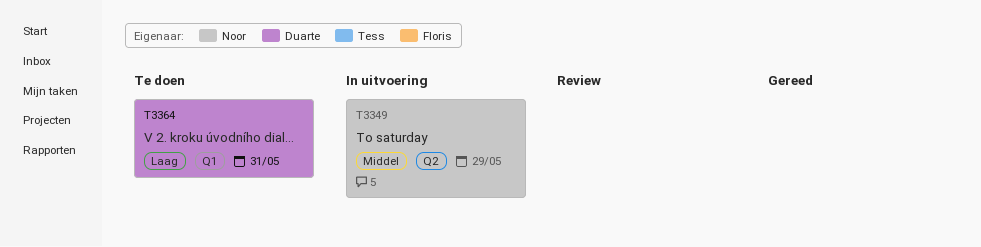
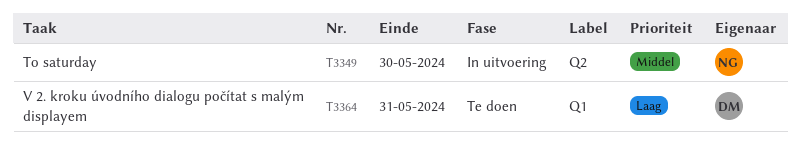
T3349, due: May 29 -> May 30

